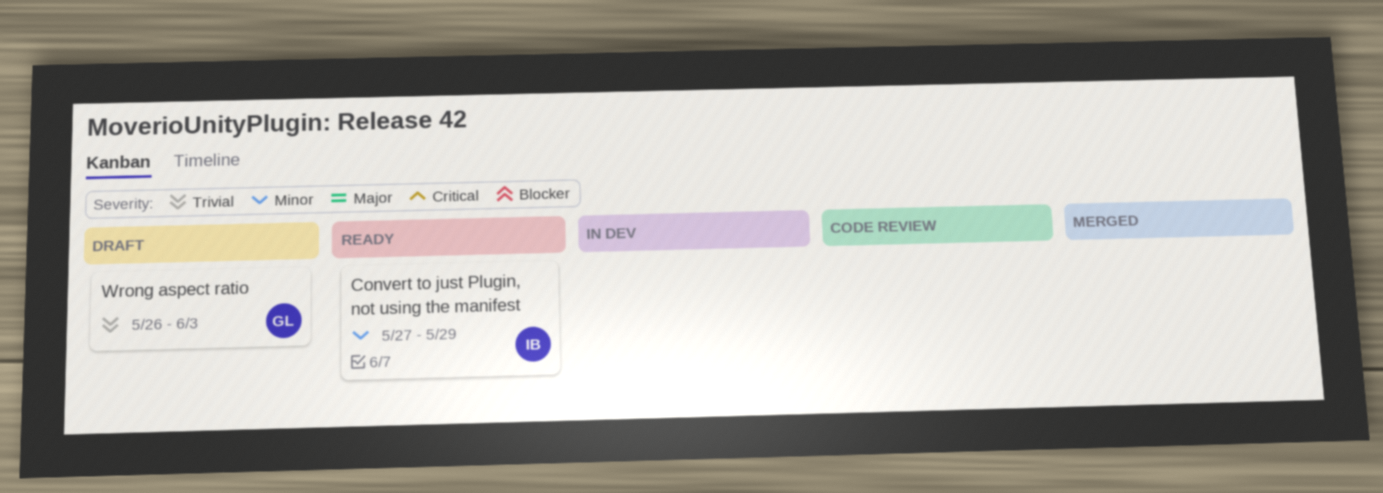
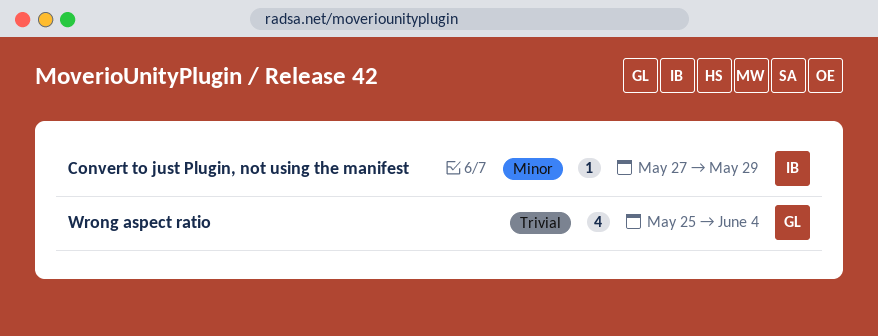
Wrong aspect ratio, start: May 26 -> May 25
Wrong aspect ratio, due: Jun 3 -> Jun 4

